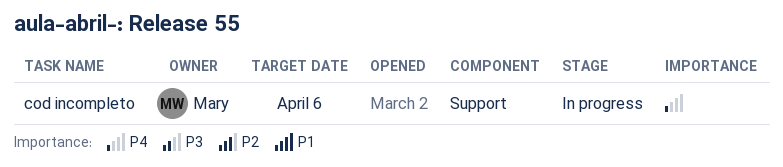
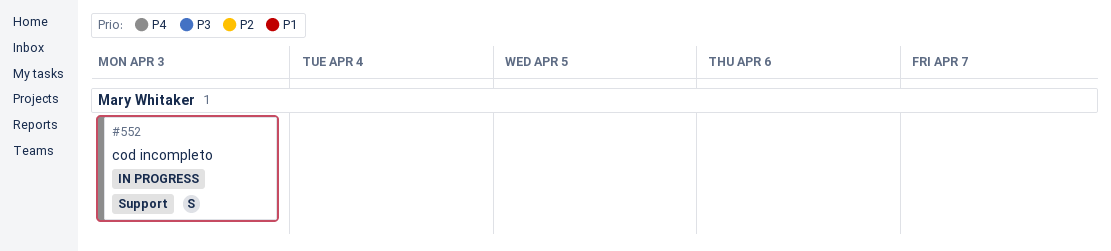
cod incompleto, due: Apr 6 -> Apr 3

